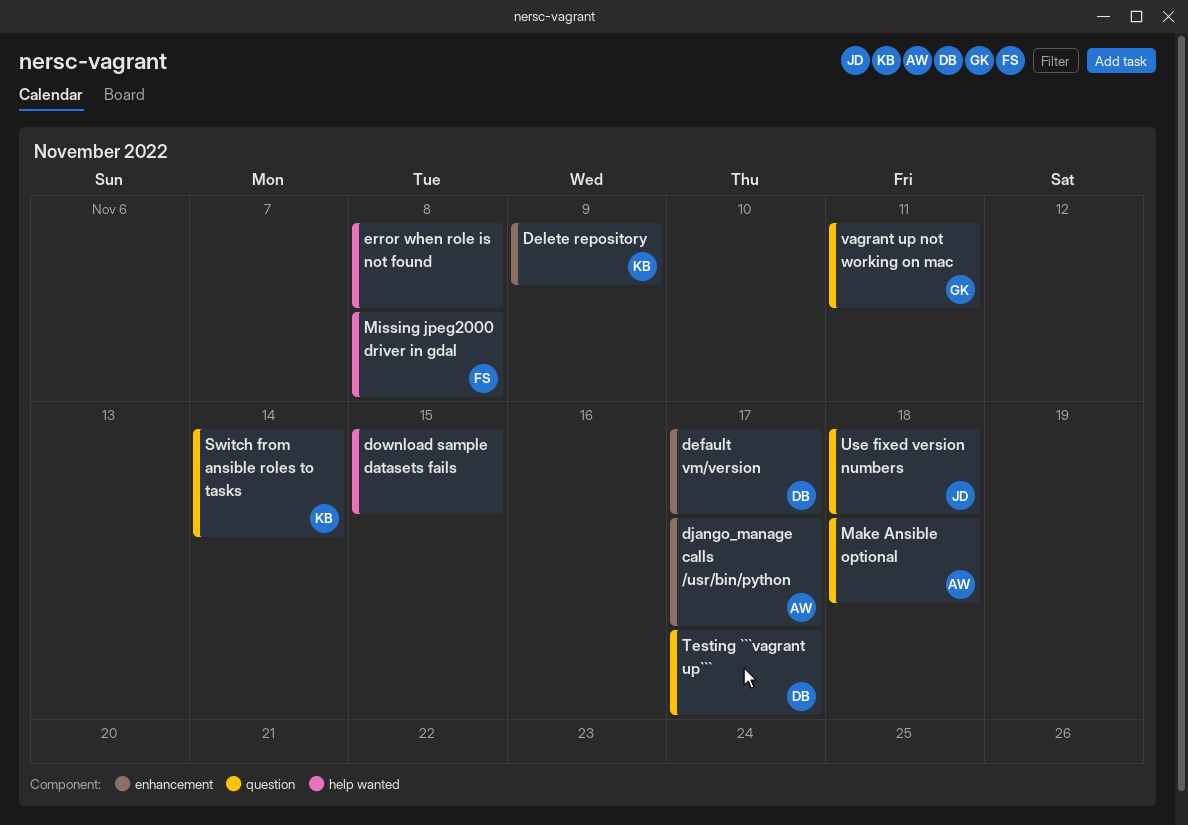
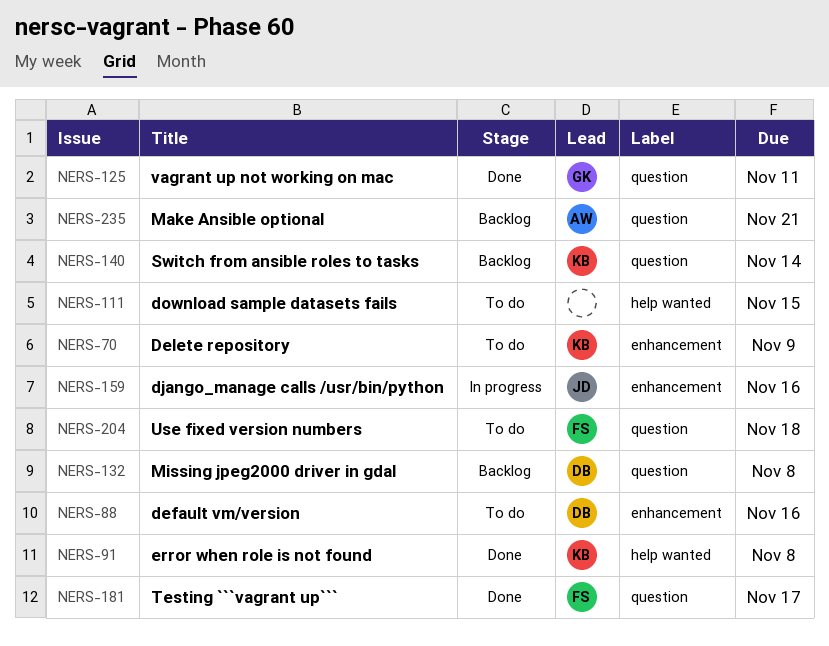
default vm/version, due: Nov 17 -> Nov 16
django_manage calls /usr/bin/python, owner: AW -> JD
django_manage calls /usr/bin/python, due: Nov 17 -> Nov 16
error when role is not found, owner: none -> KB
Make Ansible optional, due: Nov 18 -> Nov 21
Missing jpeg2000 driver in gdal, owner: FS -> DB
Missing jpeg2000 driver in gdal, label: help wanted -> question
Testing ```vagrant up```, owner: DB -> FS
Use fixed version numbers, owner: JD -> FS

